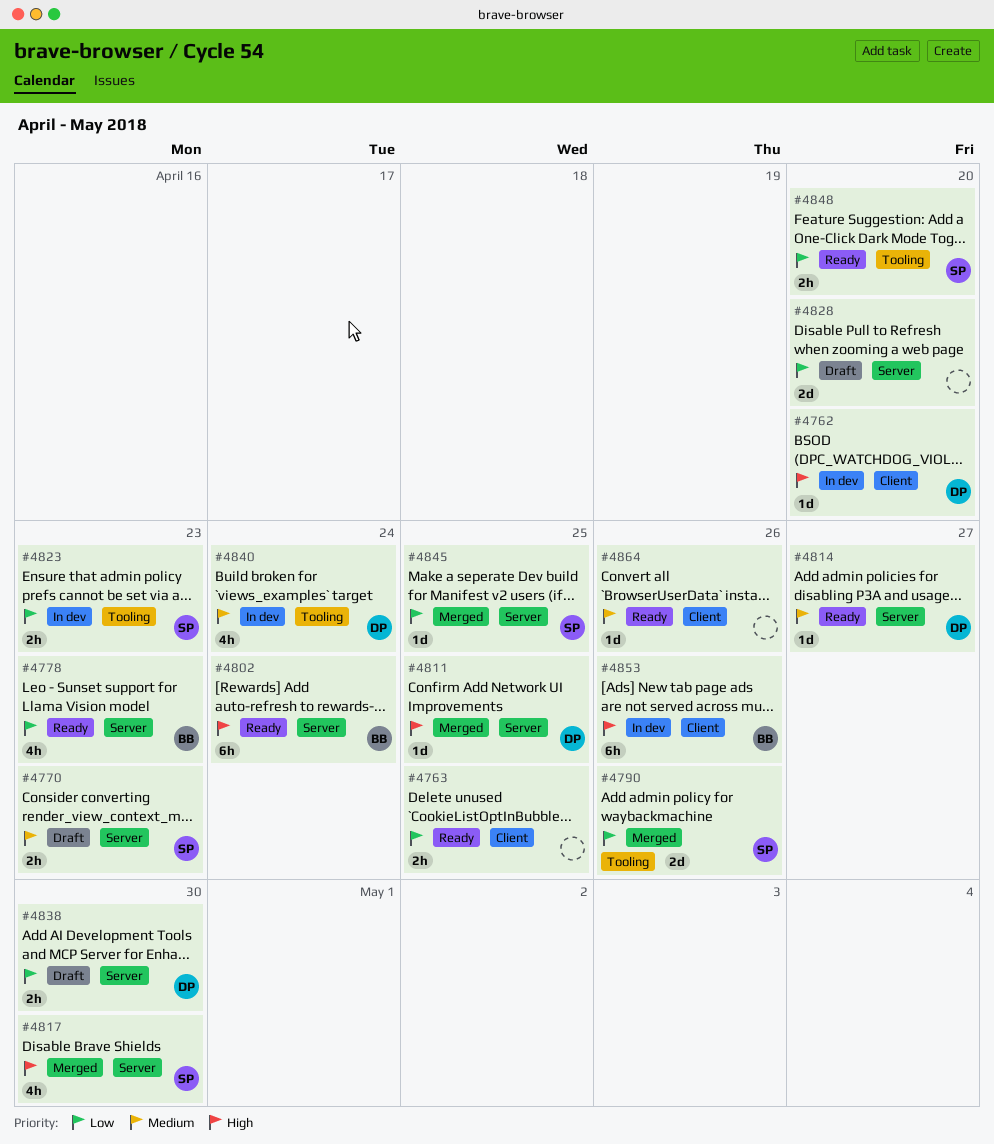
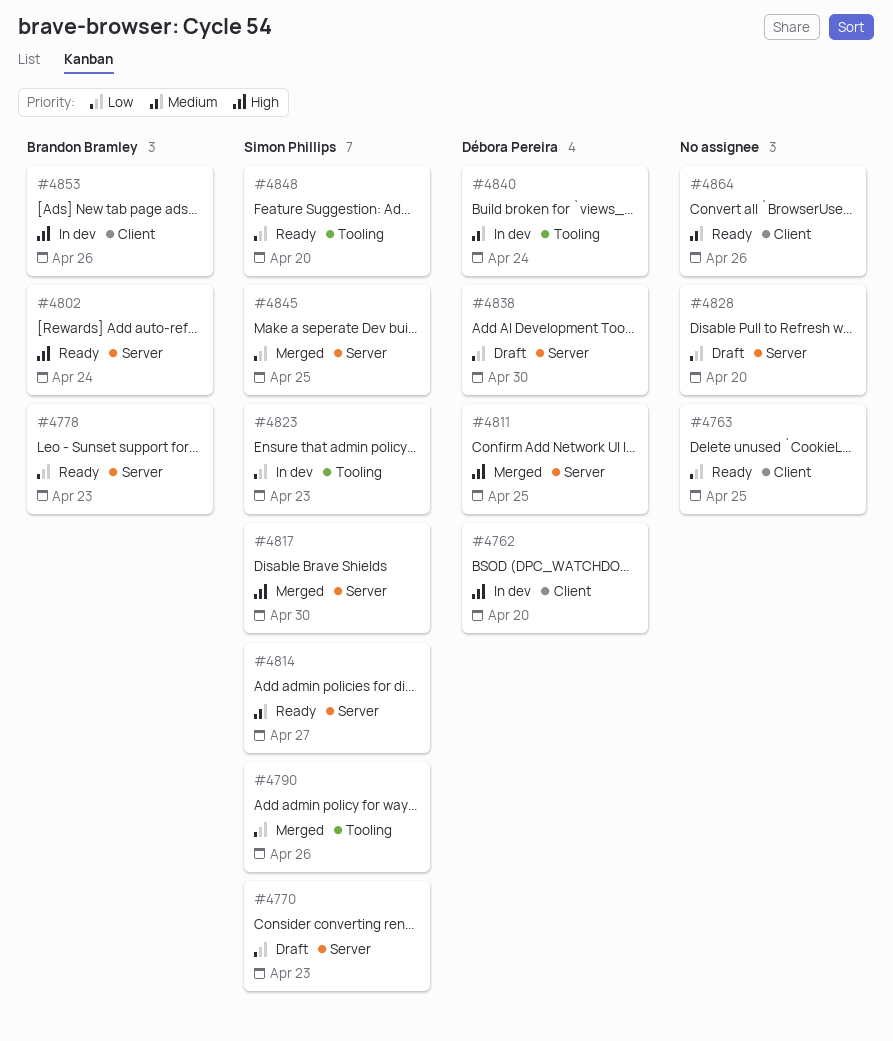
#4770, priority: Medium -> Low
#4814, owner: Débora Pereira -> Simon Phillips

